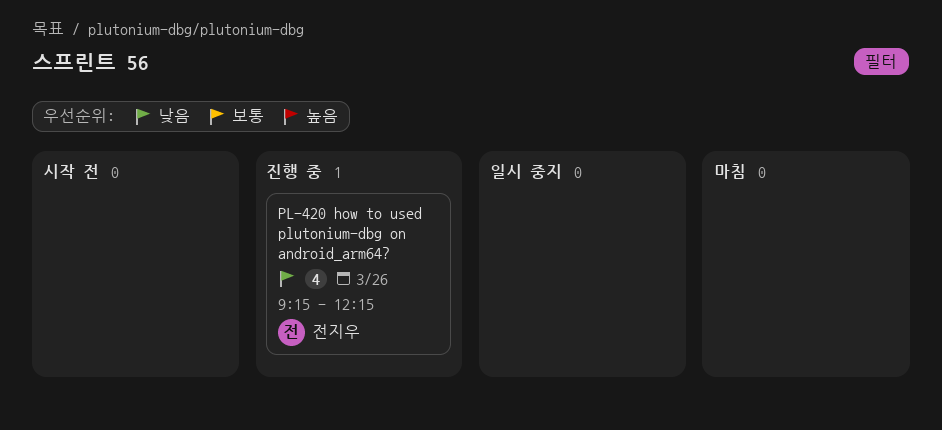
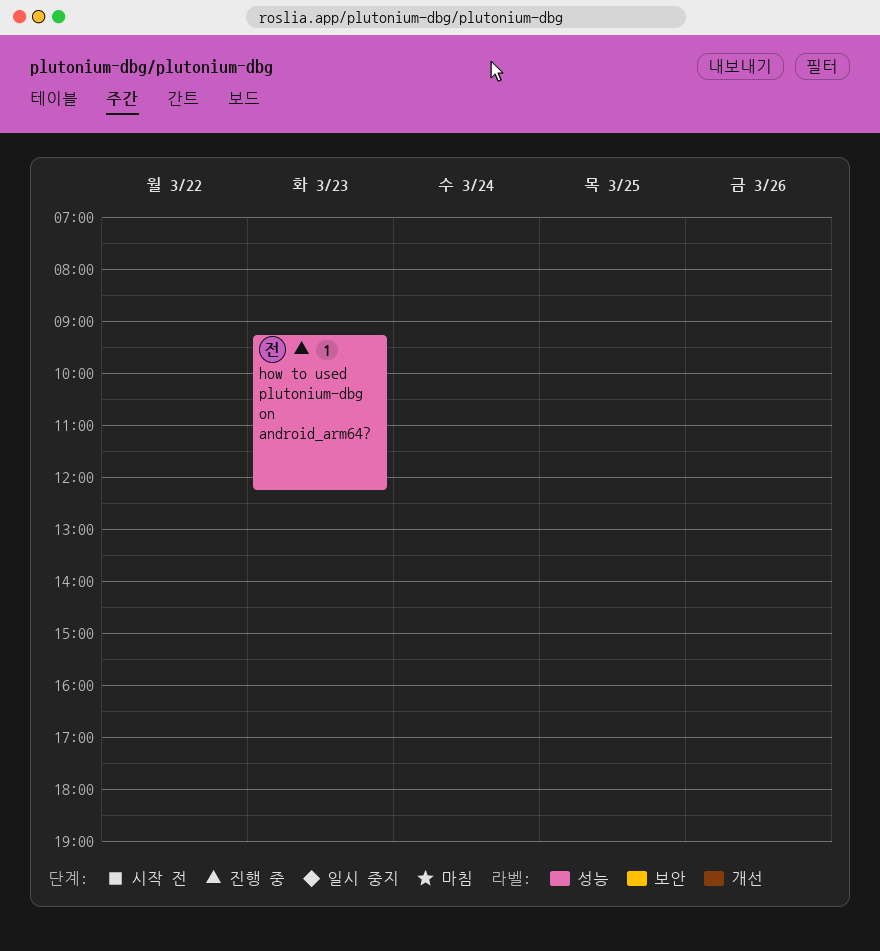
how to used plutonium-dbg on android_arm64?, estimate: 4 -> 1
how to used plutonium-dbg on android_arm64?, day: Mar 26 -> Mar 23

